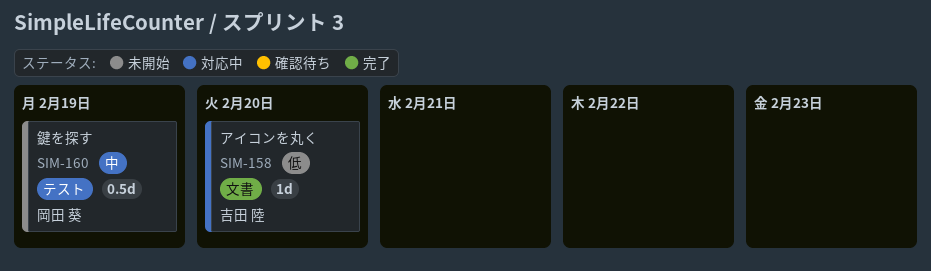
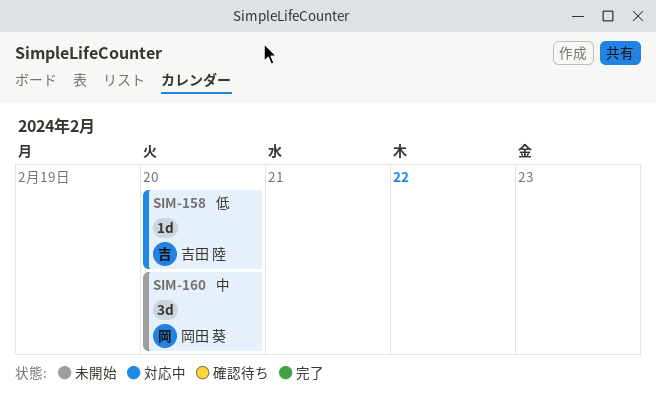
SIM-160, estimate: 0.5d -> 3d
SIM-160, due: Feb 19 -> Feb 20

